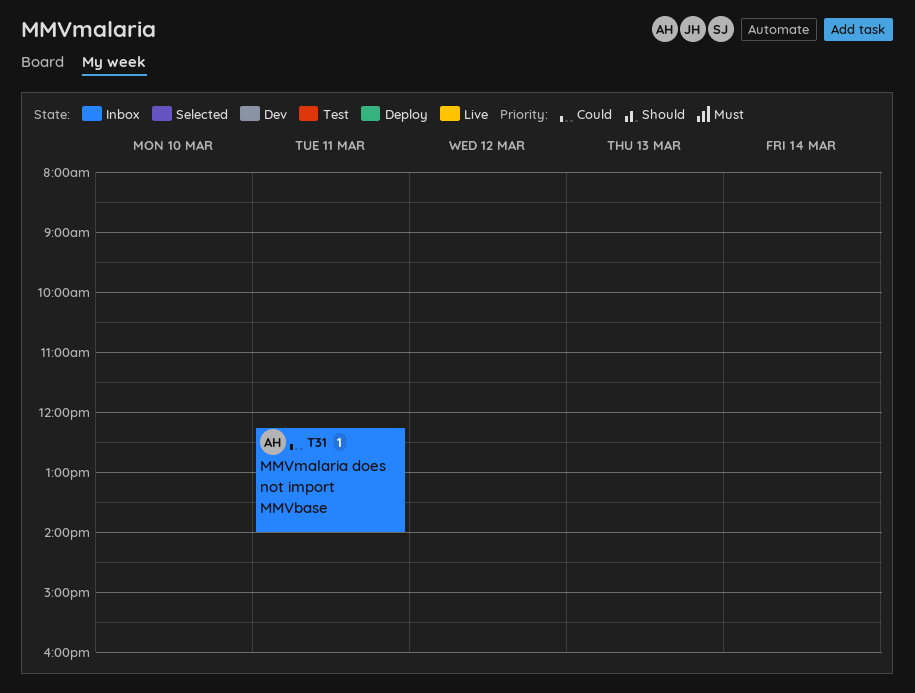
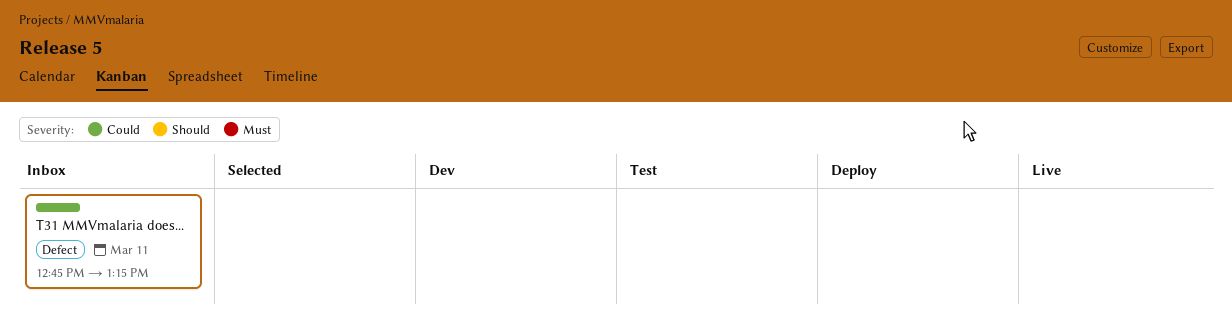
T31, begins: 12:15 -> 12:45
T31, ends: 14:00 -> 13:15

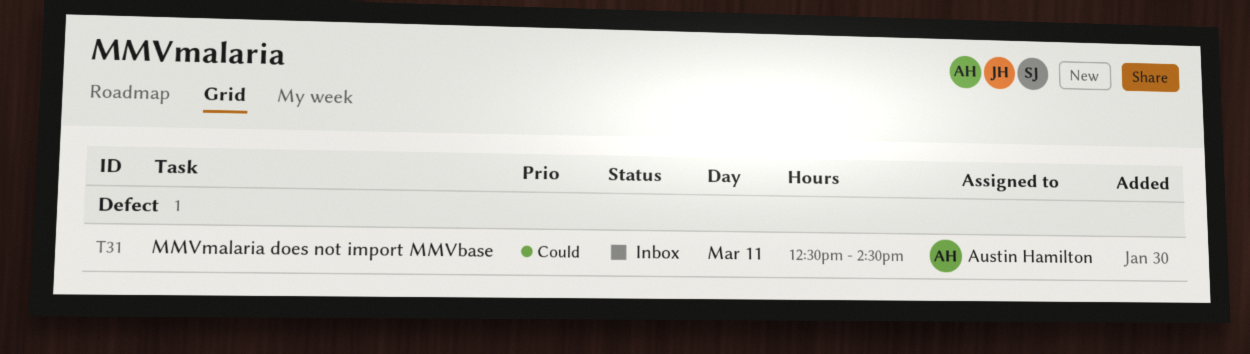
T31, begins: 12:45 -> 12:30
T31, ends: 13:15 -> 14:30

